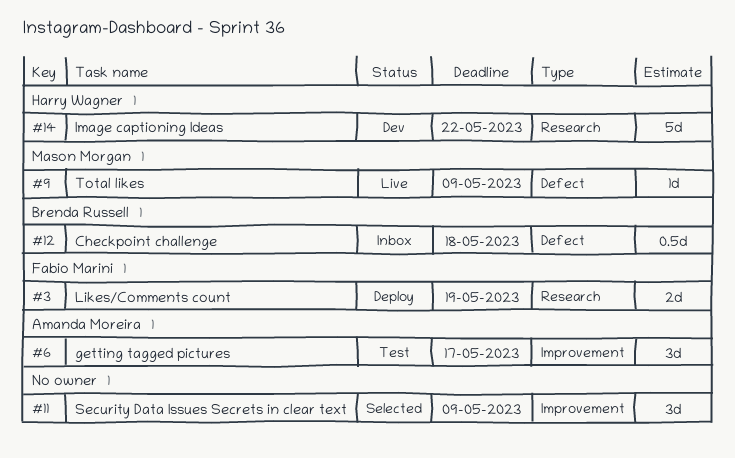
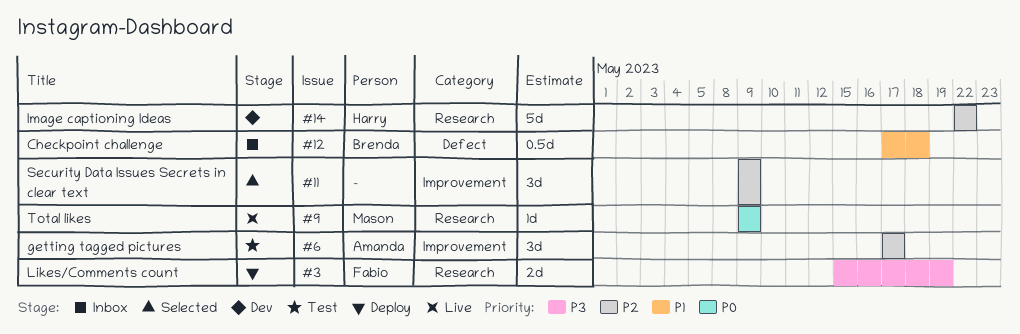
#9, label: Defect -> Research

